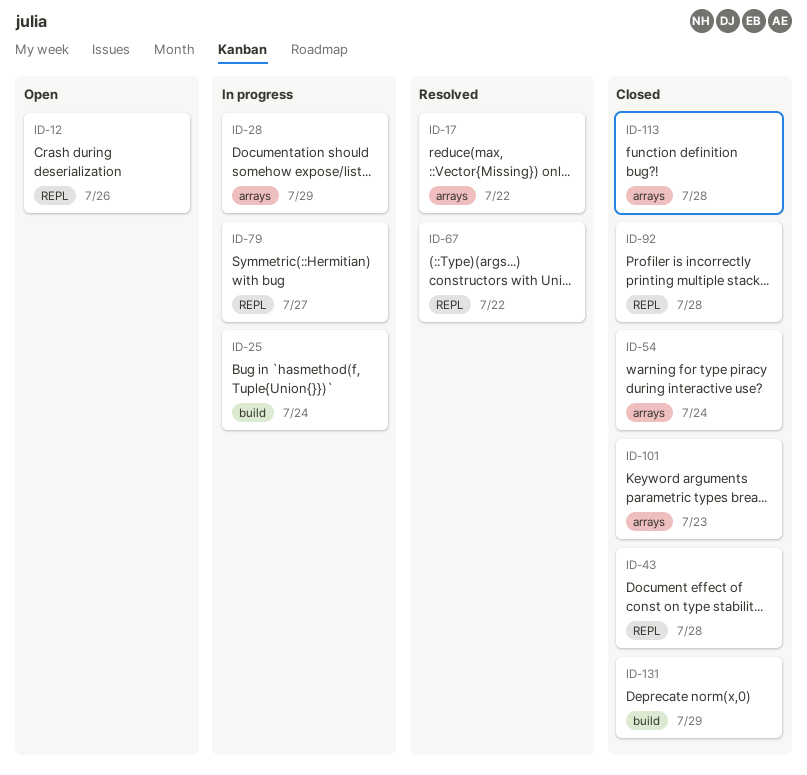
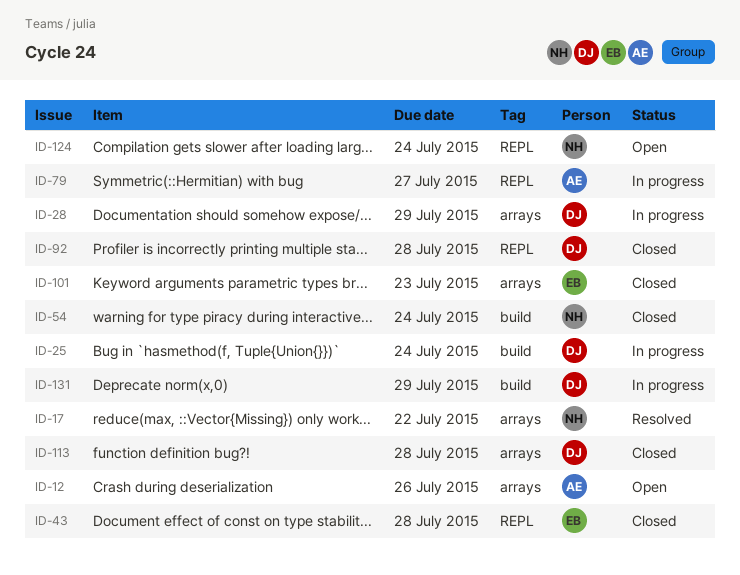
ID-12, label: REPL -> arrays
ID-54, label: arrays -> build
ID-67: present -> none
ID-124: none -> present
ID-131, status: Closed -> In progress

